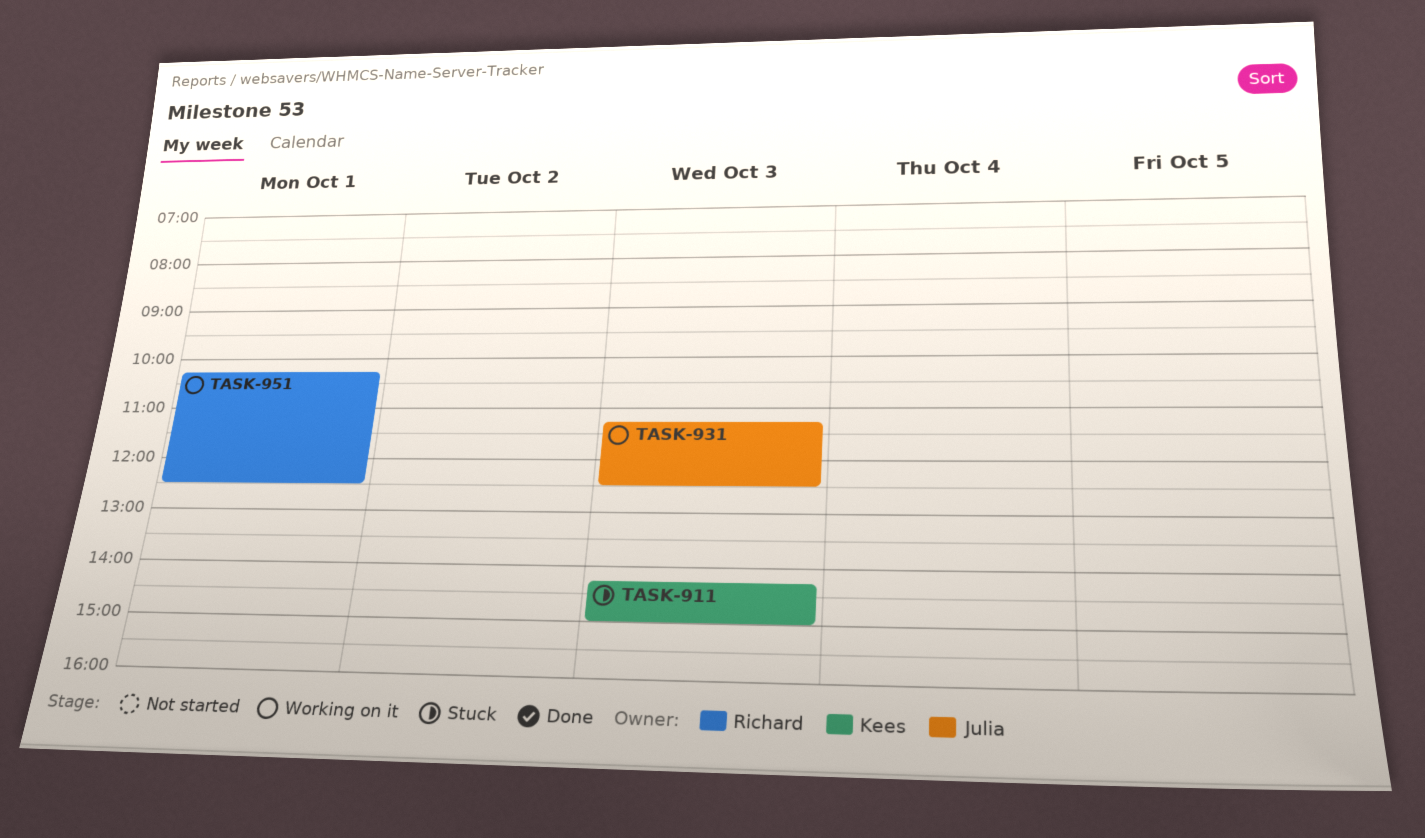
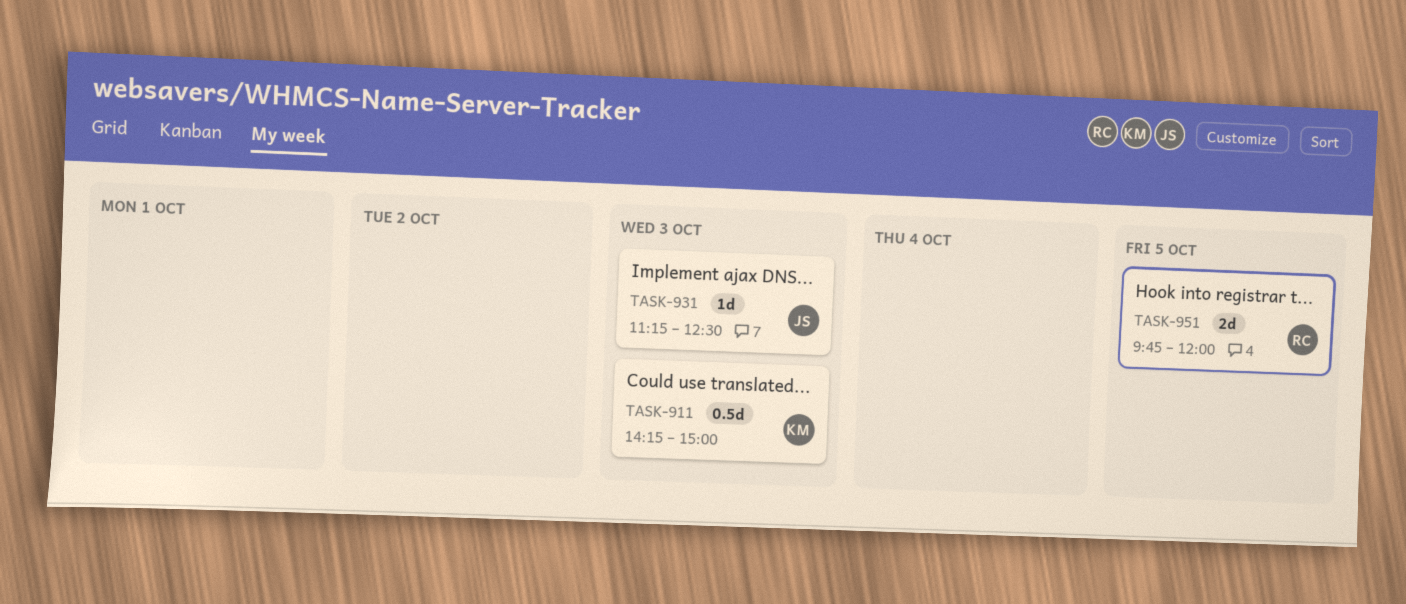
TASK-951, day: Oct 1 -> Oct 5
TASK-951, begins: 10:15 -> 09:45
TASK-951, ends: 12:30 -> 12:00

